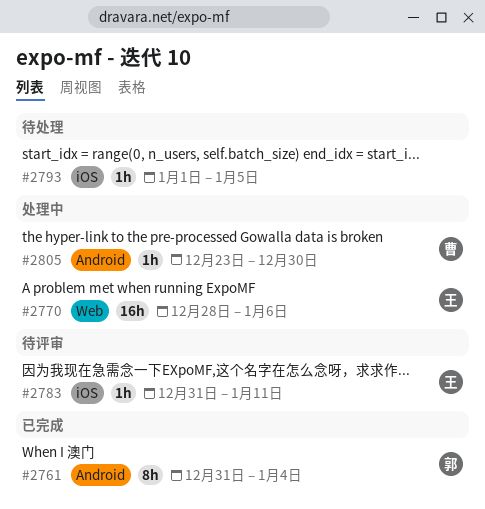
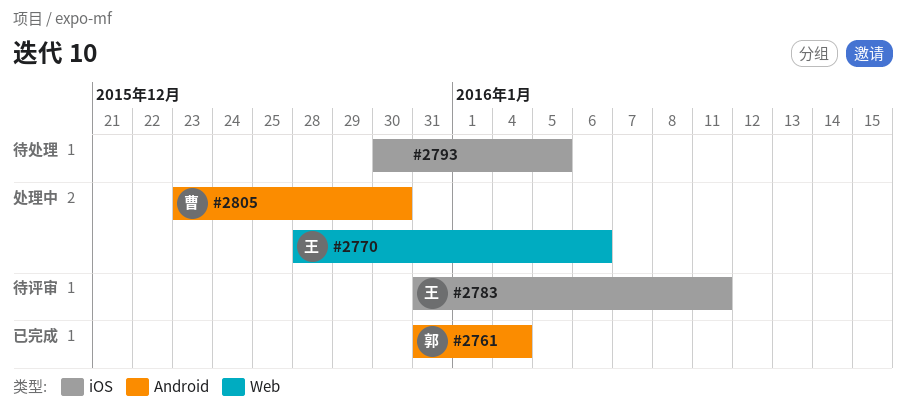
#2793, start: Jan 1 -> Dec 30

